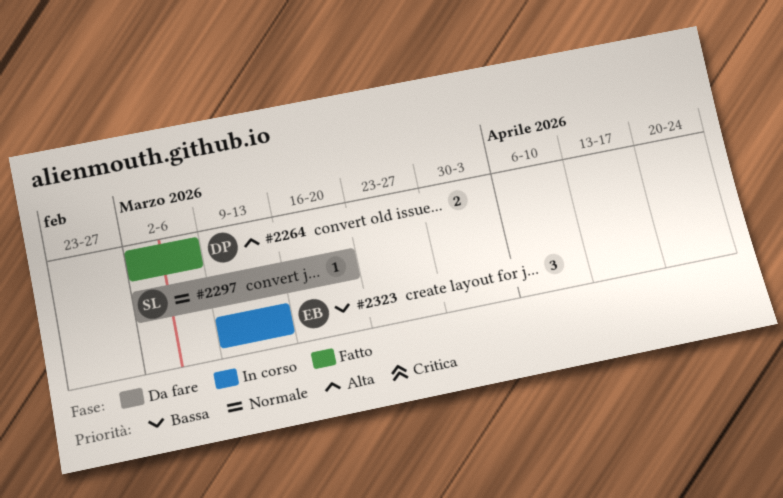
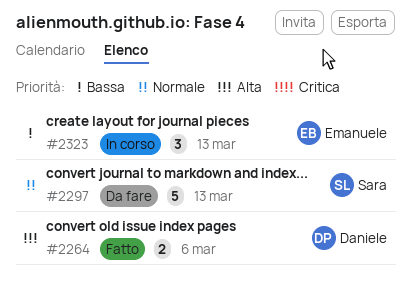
#2297, estimate: 1 -> 5
#2297, due: Mar 20 -> Mar 13

